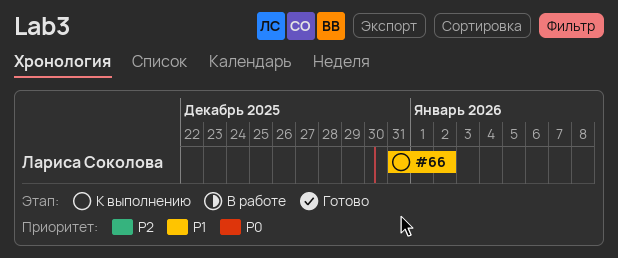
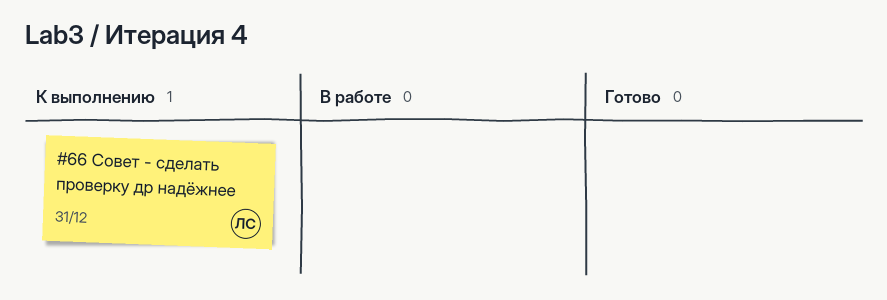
#66, due: Jan 2 -> Dec 31

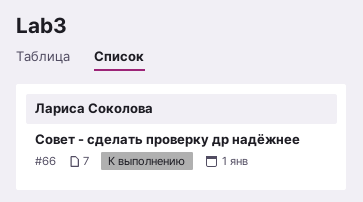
#66, due: Dec 31 -> Jan 1

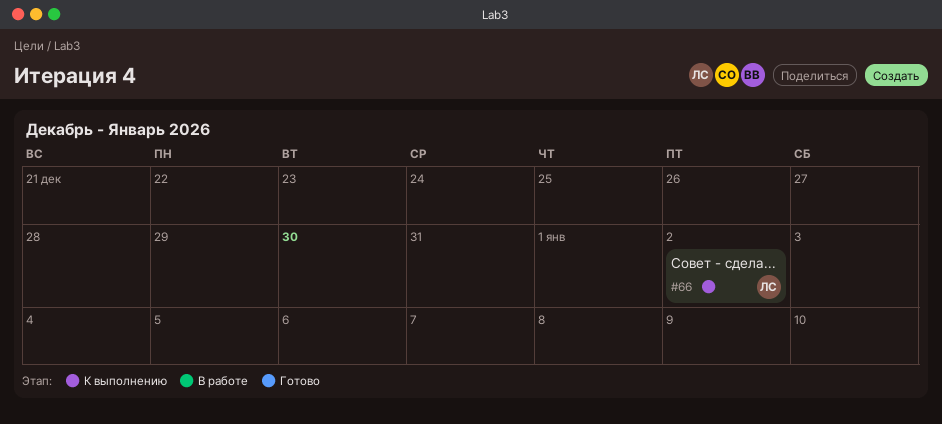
#66, due: Jan 1 -> Jan 2

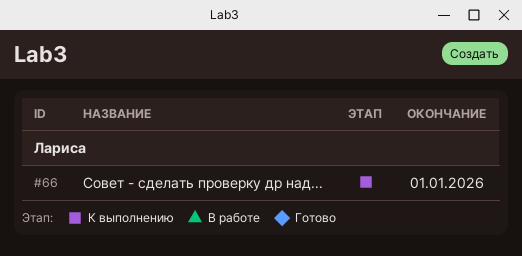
#66, due: Jan 2 -> Jan 1

